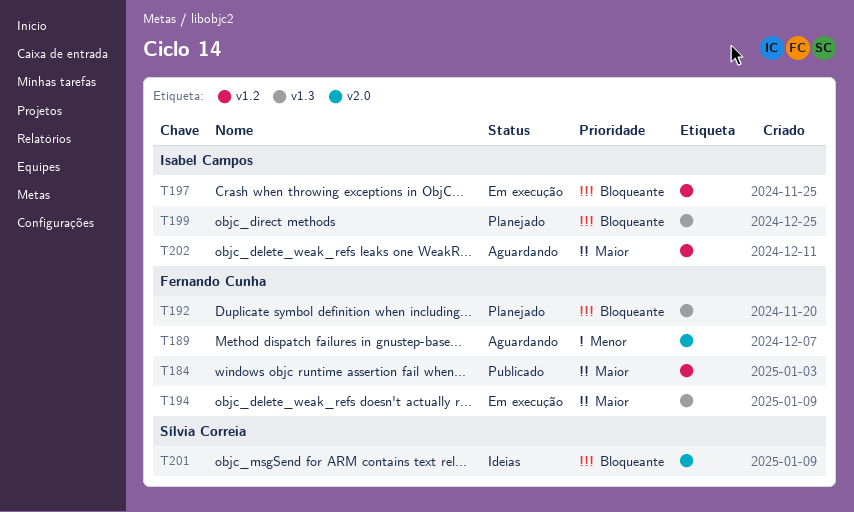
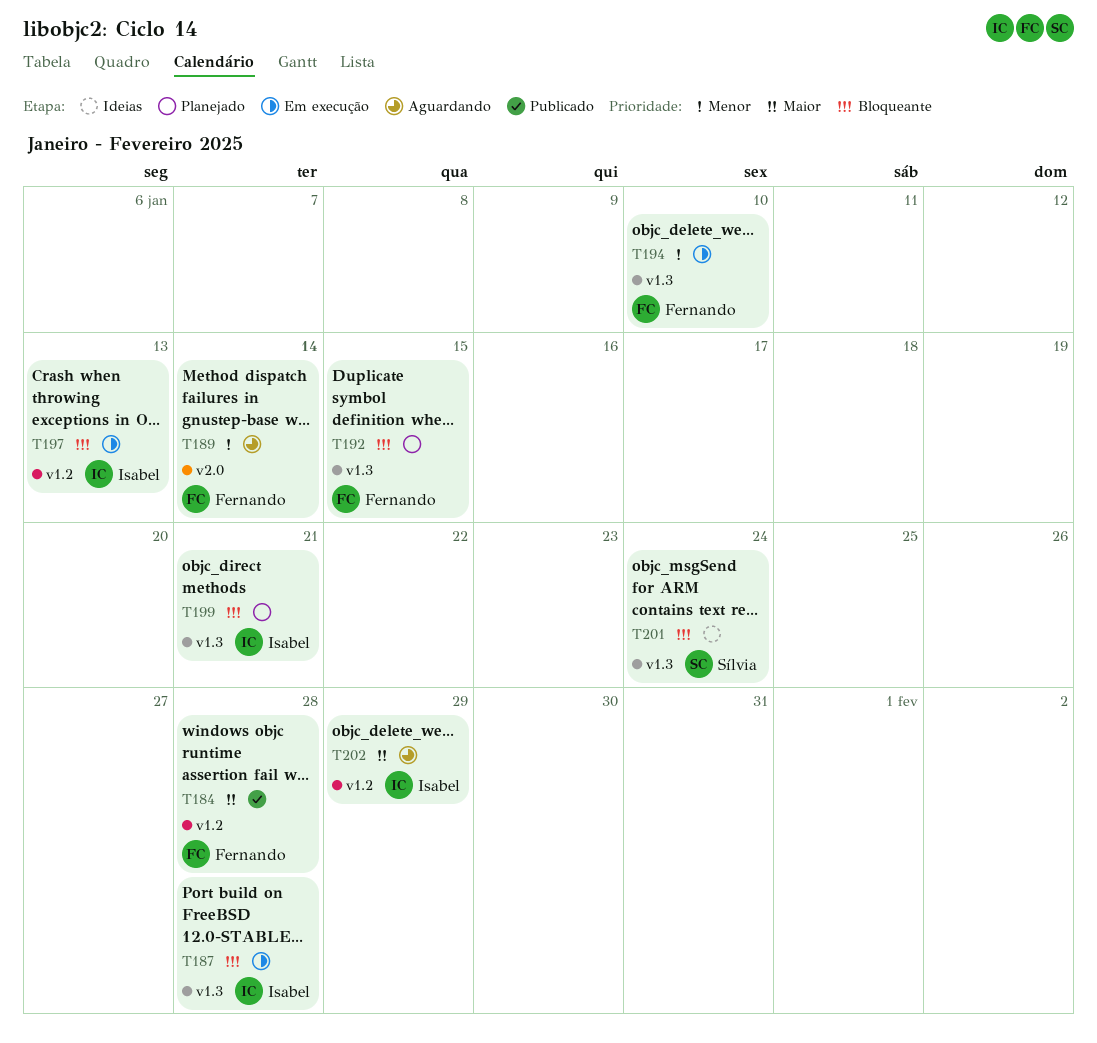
T187: none -> present
T194, priority: Maior -> Menor
T201, label: v2.0 -> v1.3

